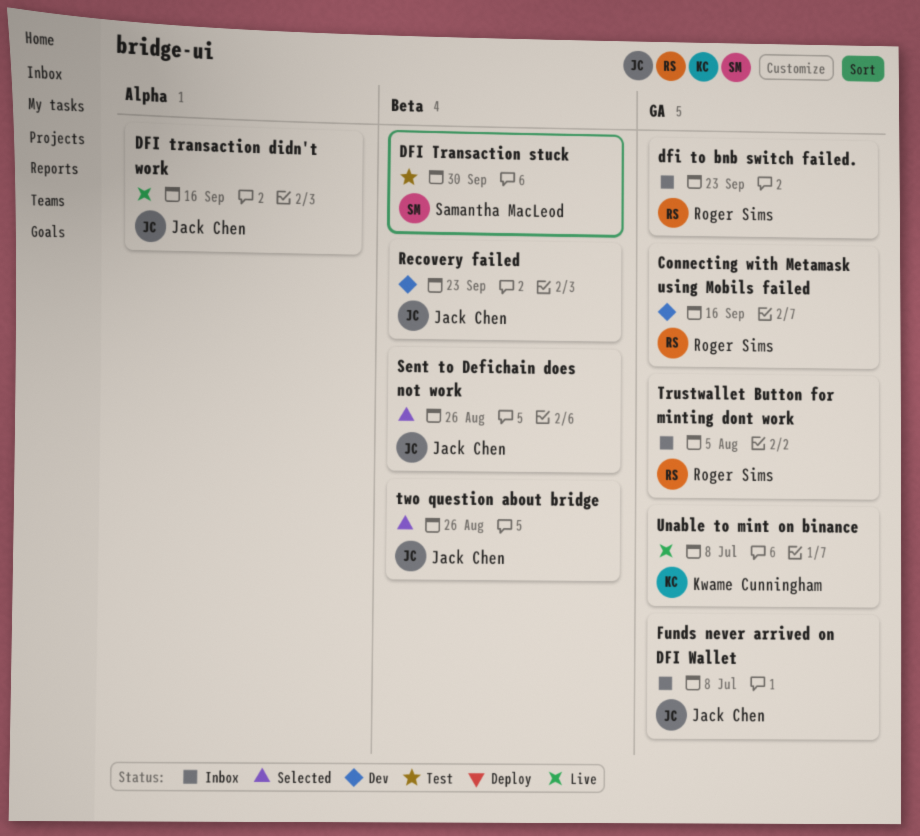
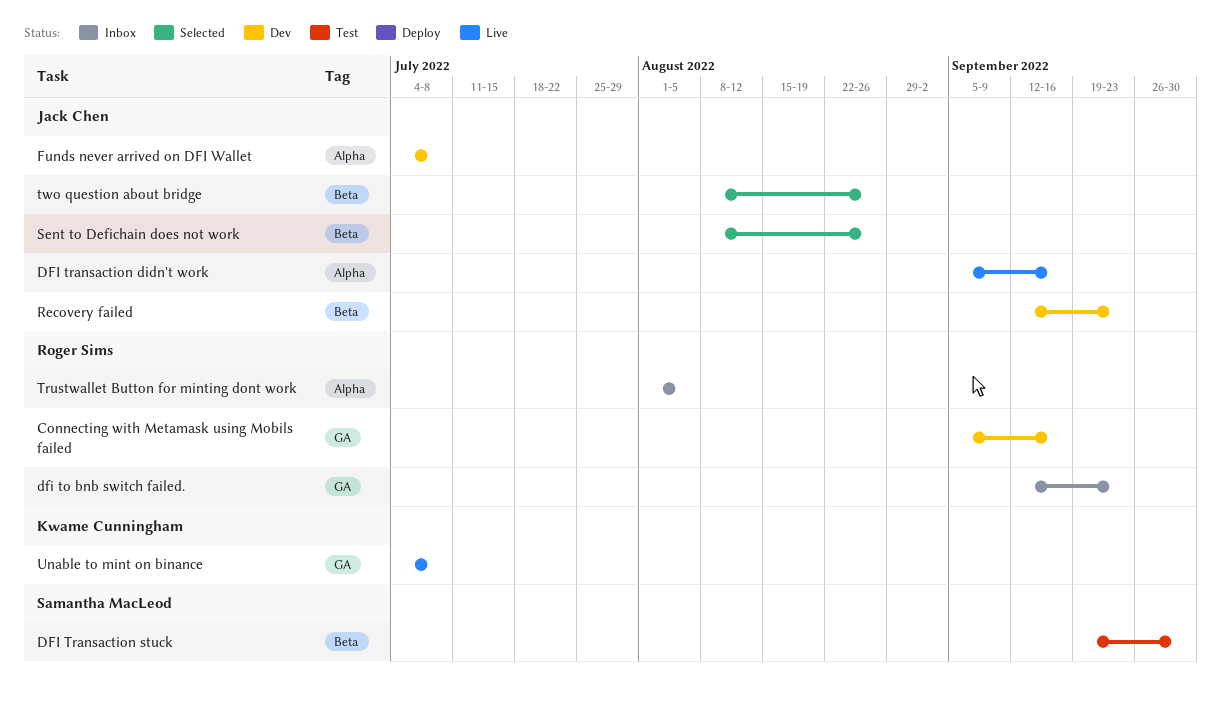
Funds never arrived on DFI Wallet, status: Inbox -> Dev
Funds never arrived on DFI Wallet, label: GA -> Alpha
Trustwallet Button for minting dont work, label: GA -> Alpha

